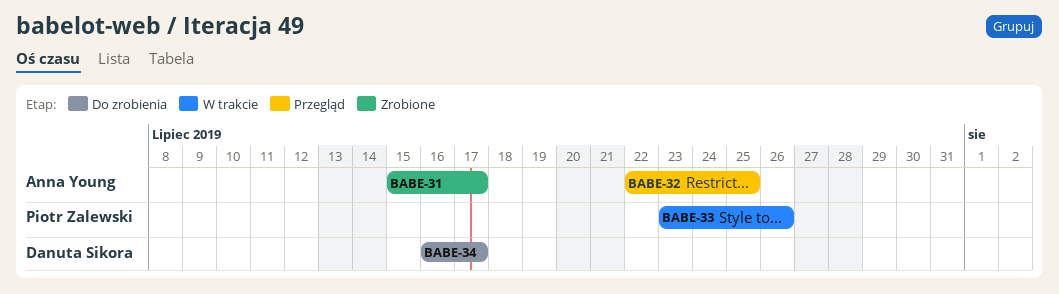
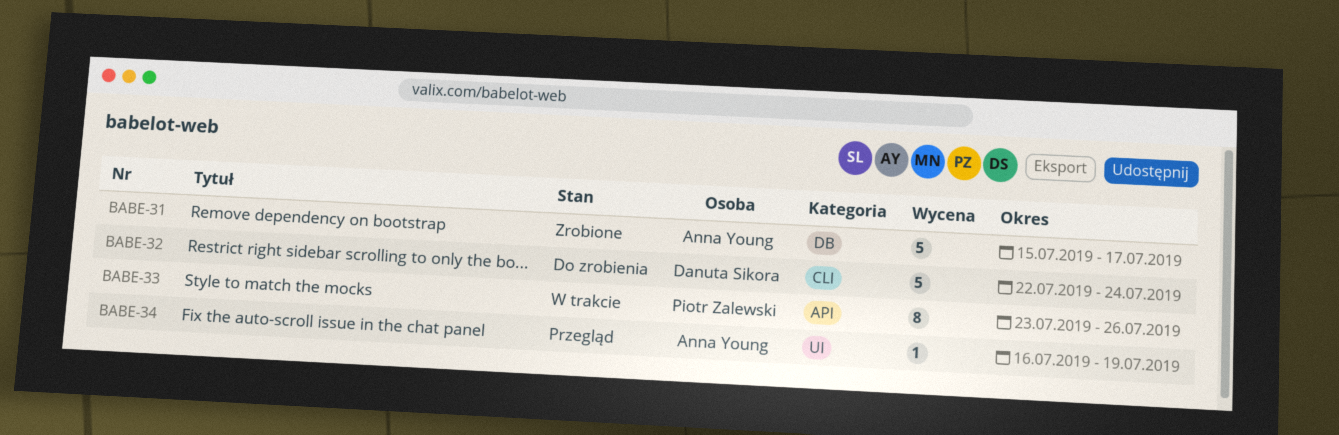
BABE-32, status: Przegląd -> Do zrobienia
BABE-32, owner: Anna Young -> Danuta Sikora
BABE-32, due: Jul 25 -> Jul 24
BABE-34, status: Do zrobienia -> Przegląd
BABE-34, owner: Danuta Sikora -> Anna Young
BABE-34, due: Jul 17 -> Jul 19

